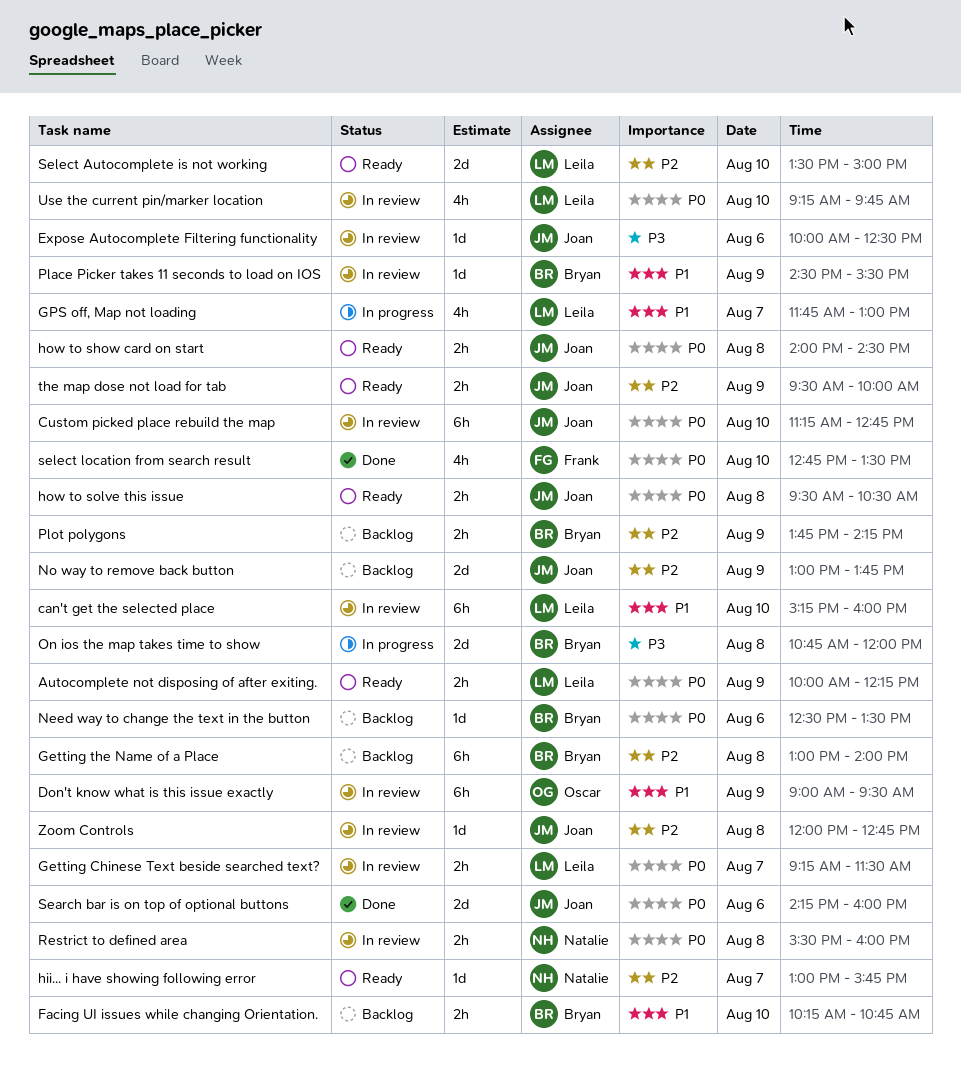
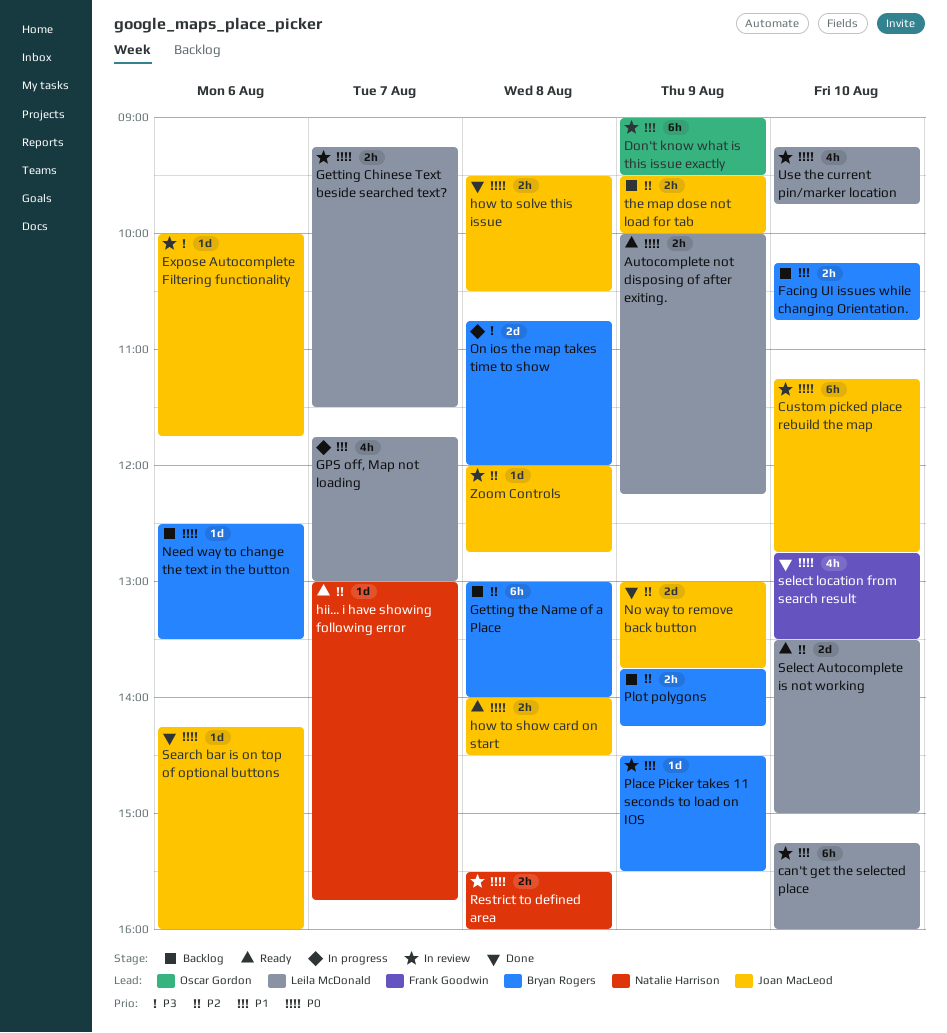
Expose Autocomplete Filtering functionality, ends: 12:30 -> 11:45
how to solve this issue, status: Ready -> Done
No way to remove back button, status: Backlog -> Done
Search bar is on top of optional buttons, estimate: 2d -> 1d
the map dose not load for tab, status: Ready -> Backlog

